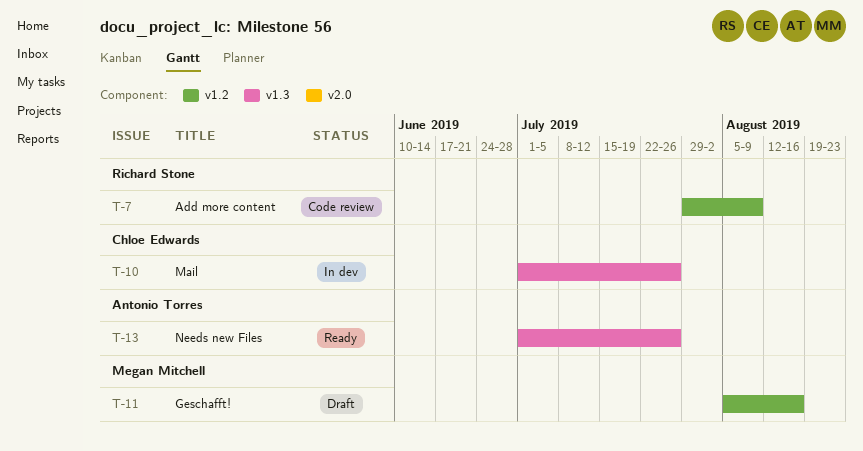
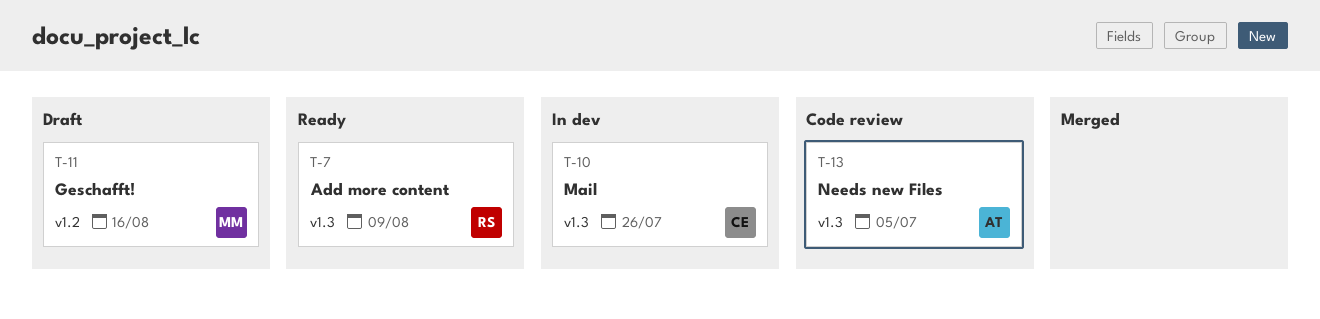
T-7, status: Code review -> Ready
T-7, label: v1.2 -> v1.3
T-13, status: Ready -> Code review
T-13, due: Jul 26 -> Jul 5

